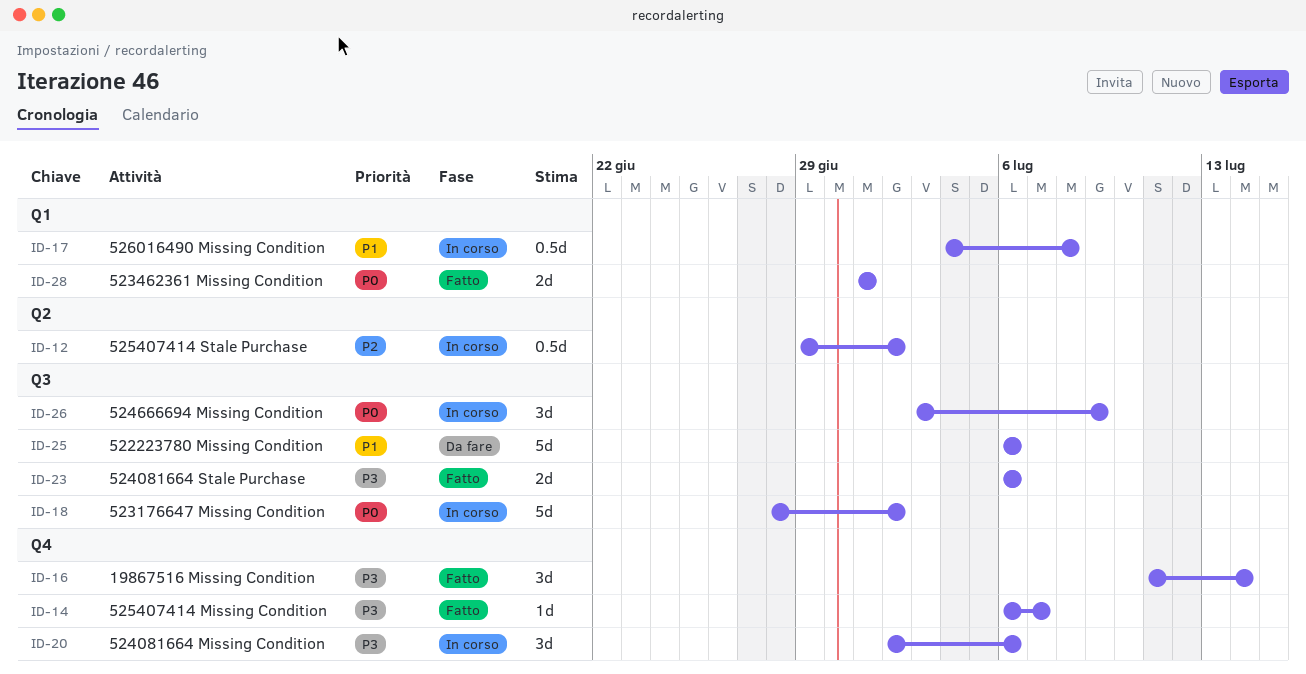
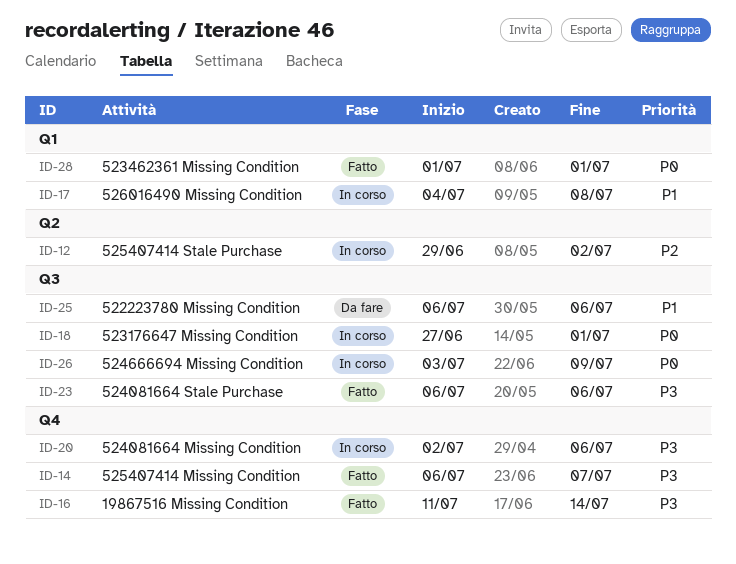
ID-18, start: Jun 28 -> Jun 27
ID-18, due: Jul 2 -> Jul 1

